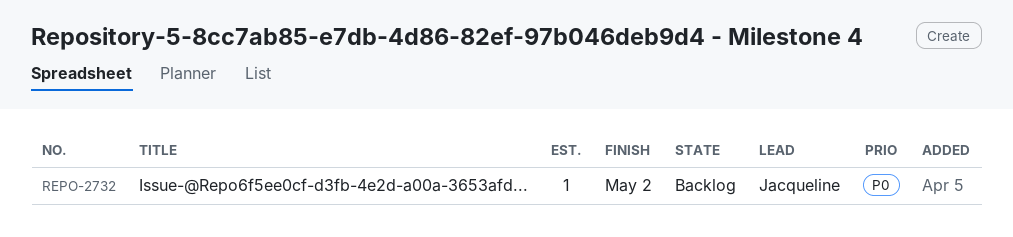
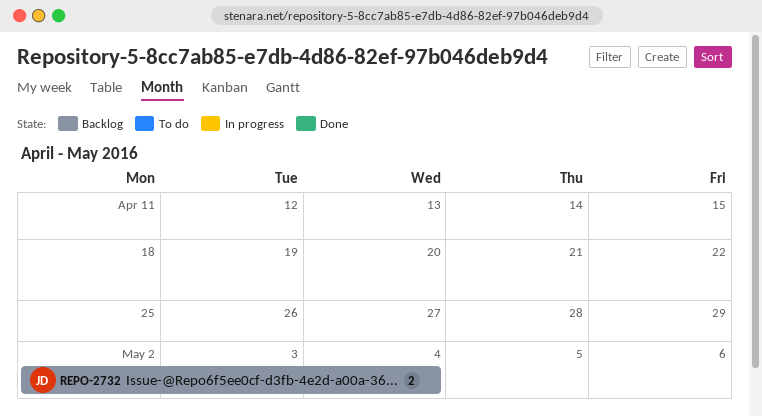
REPO-2732, estimate: 1 -> 2
REPO-2732, due: May 2 -> May 4

